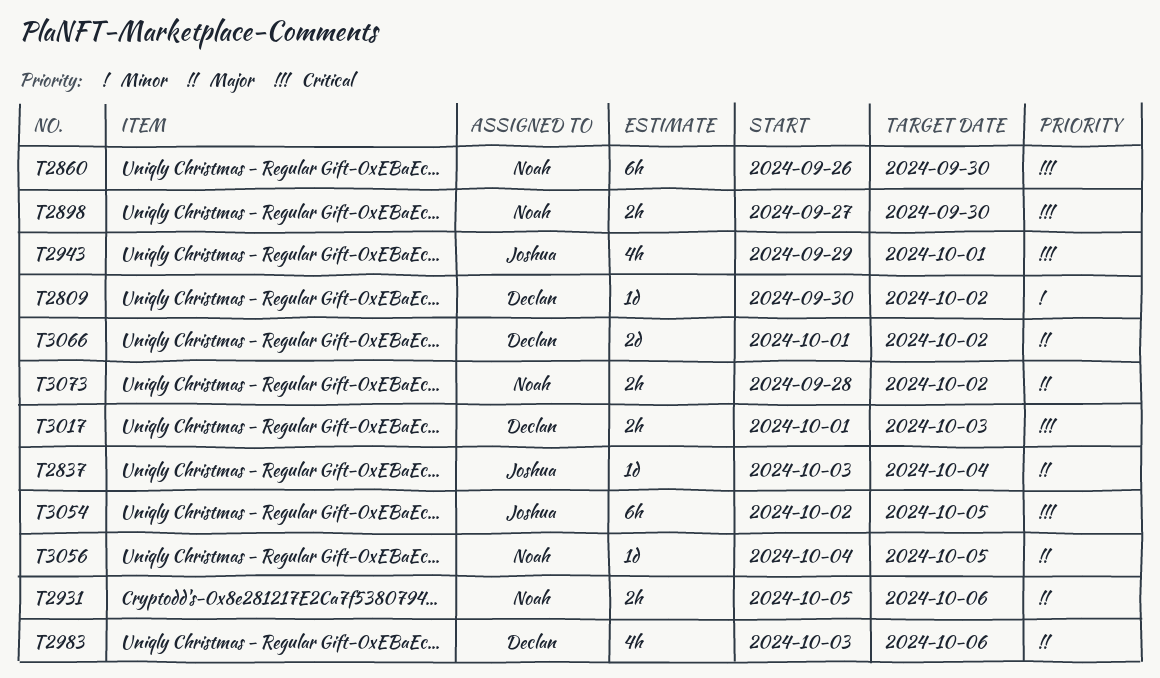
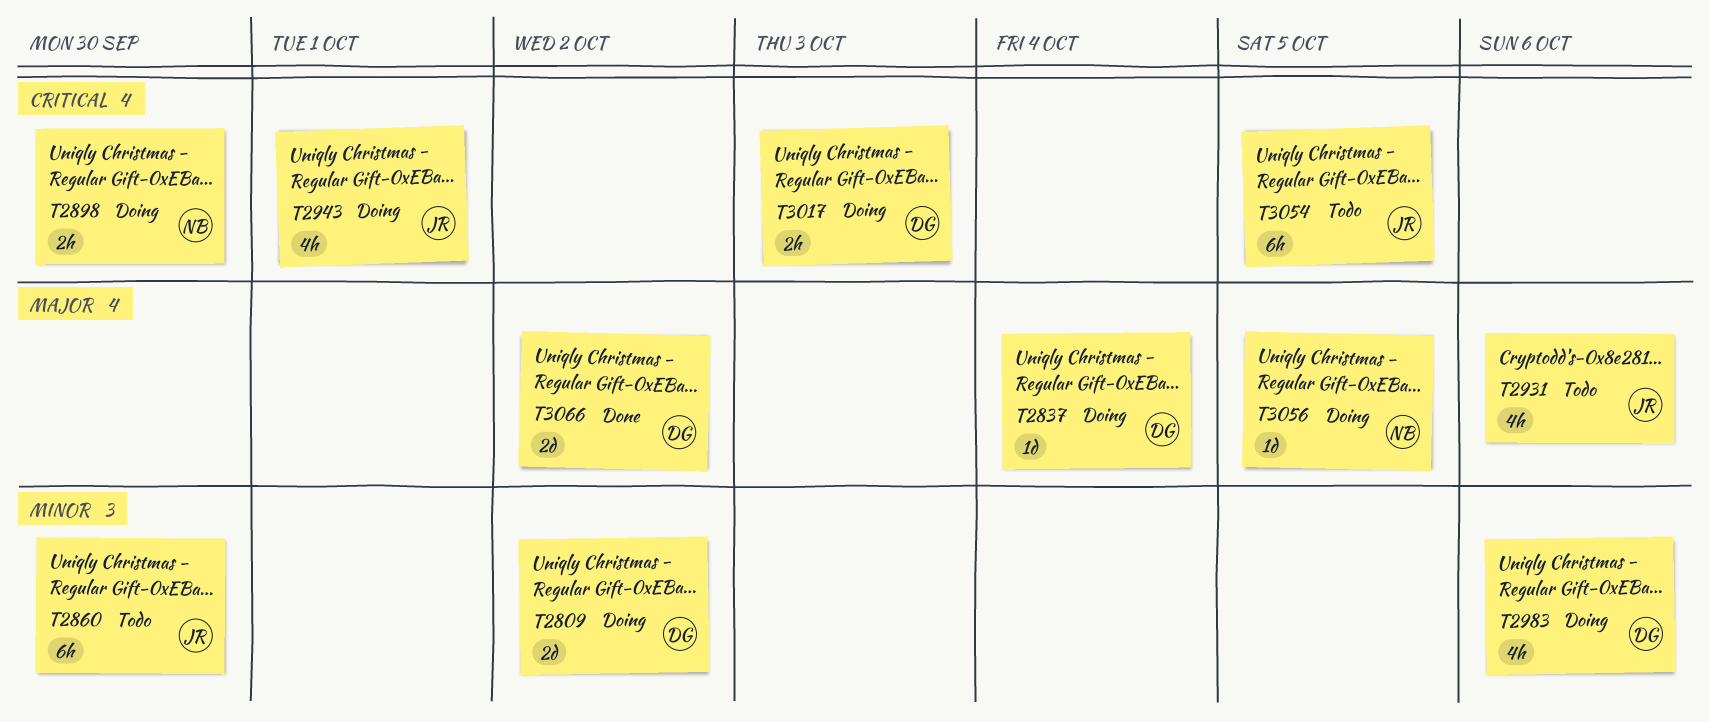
T2809, estimate: 1d -> 2d
T2837, owner: Joshua -> Declan
T2860, owner: Noah -> Joshua
T2860, priority: Critical -> Minor
T2931, owner: Noah -> Joshua
T2931, estimate: 2h -> 4h
T2983, priority: Major -> Minor
T3073: present -> none

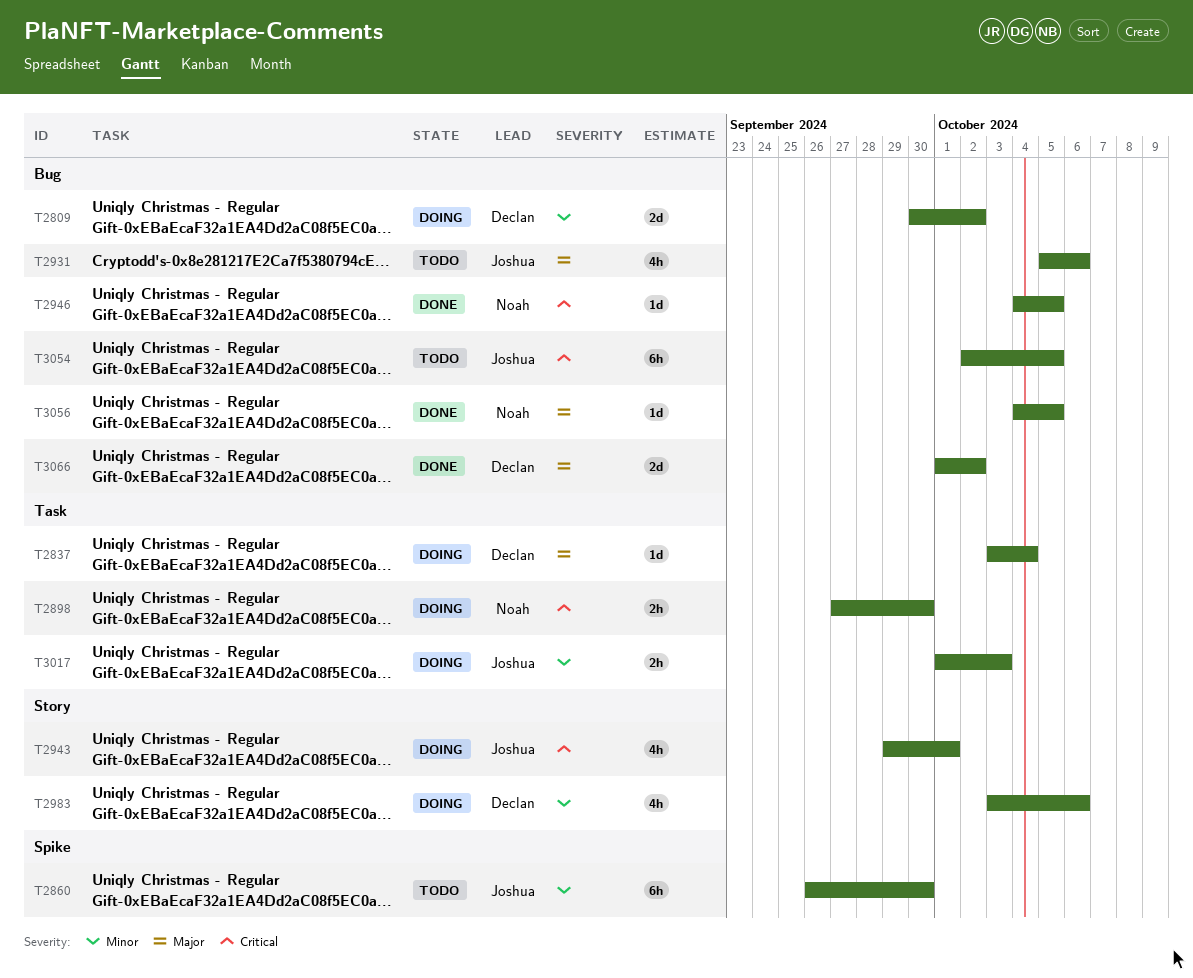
T2946: none -> present
T3017, owner: Declan -> Joshua
T3017, priority: Critical -> Minor
T3056, status: Doing -> Done

